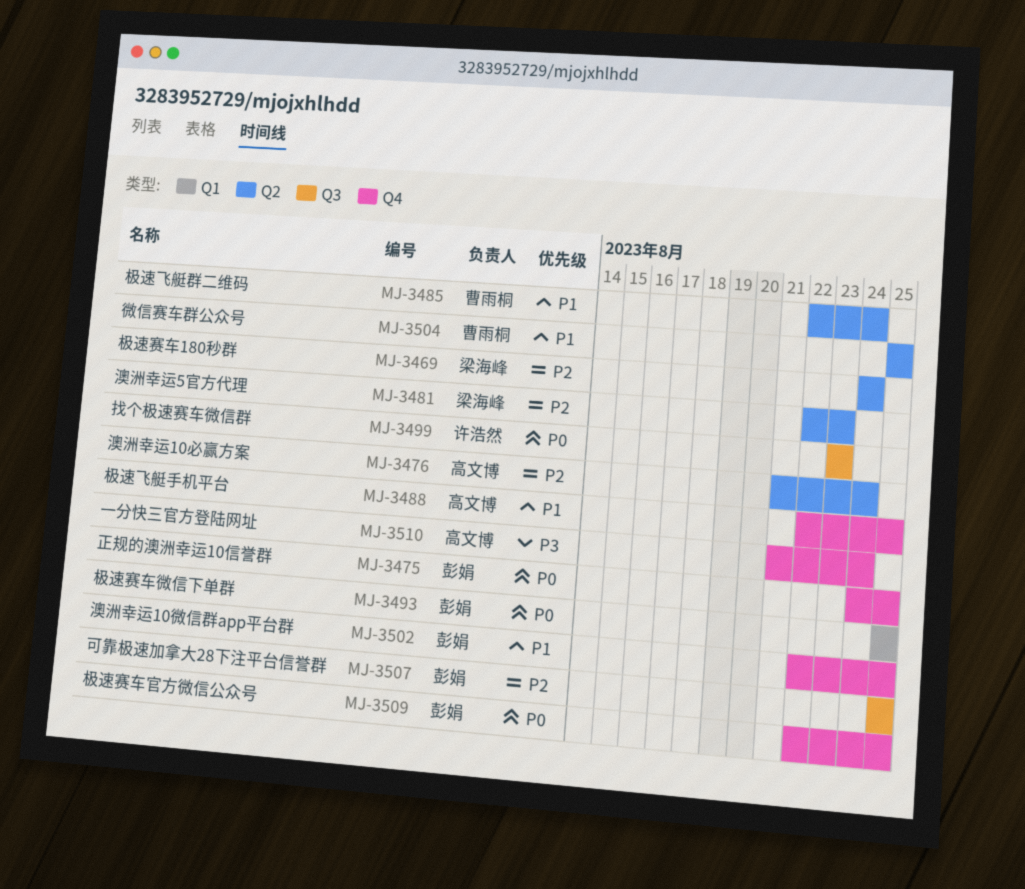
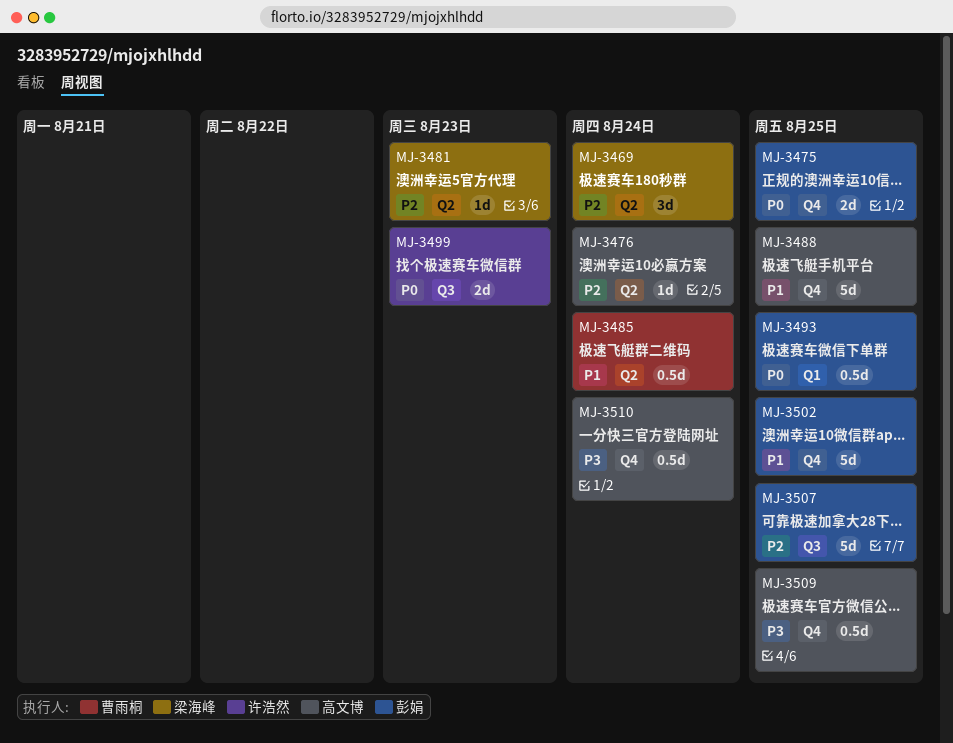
MJ-3504: present -> none
MJ-3509, owner: 彭娟 -> 高文博
MJ-3509, priority: P0 -> P3

